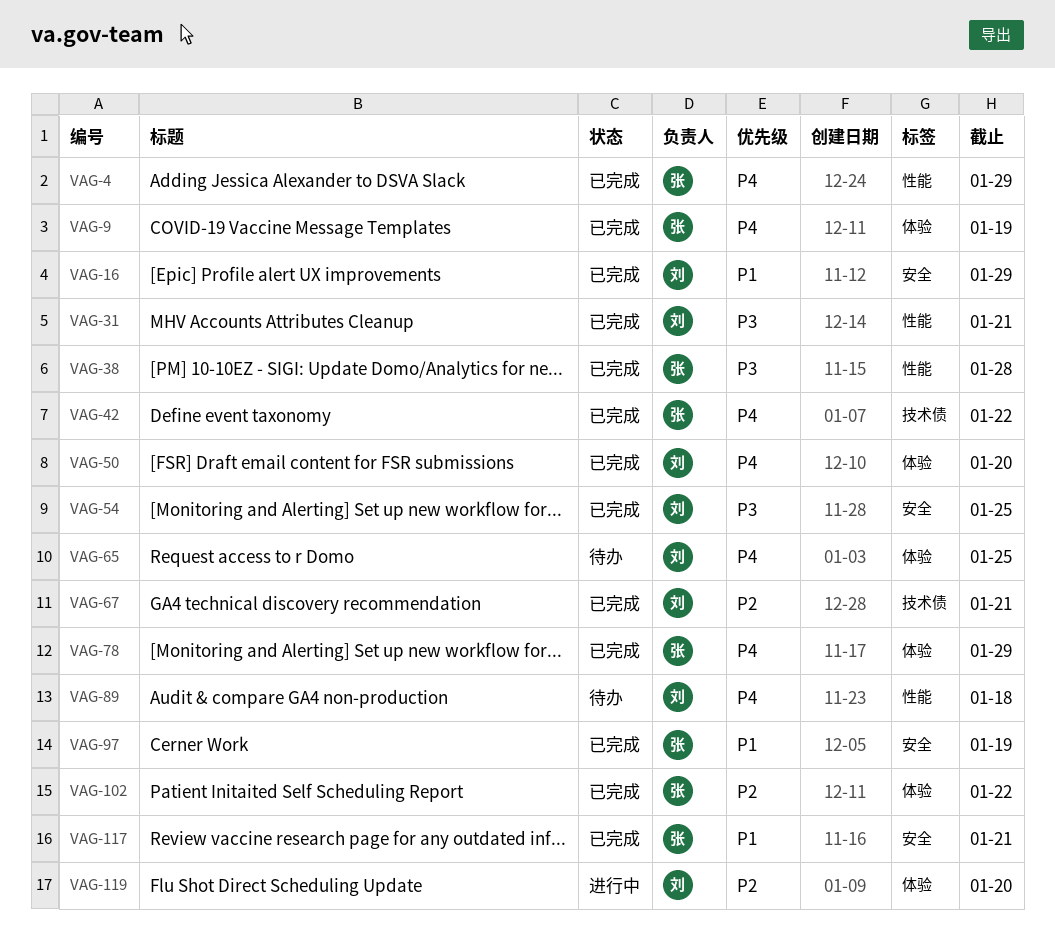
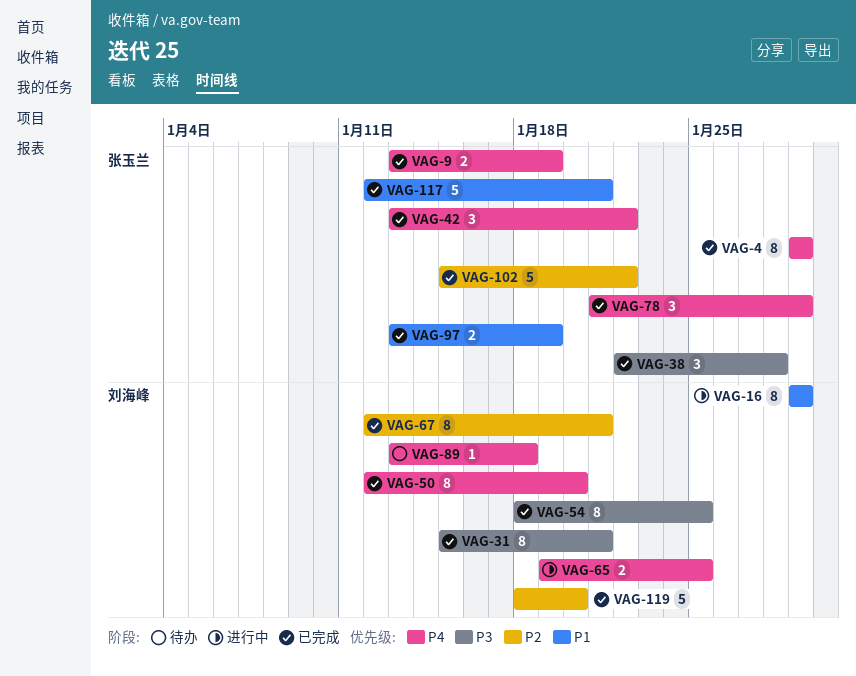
VAG-16, status: 已完成 -> 进行中
VAG-65, status: 待办 -> 进行中
VAG-119, status: 进行中 -> 已完成

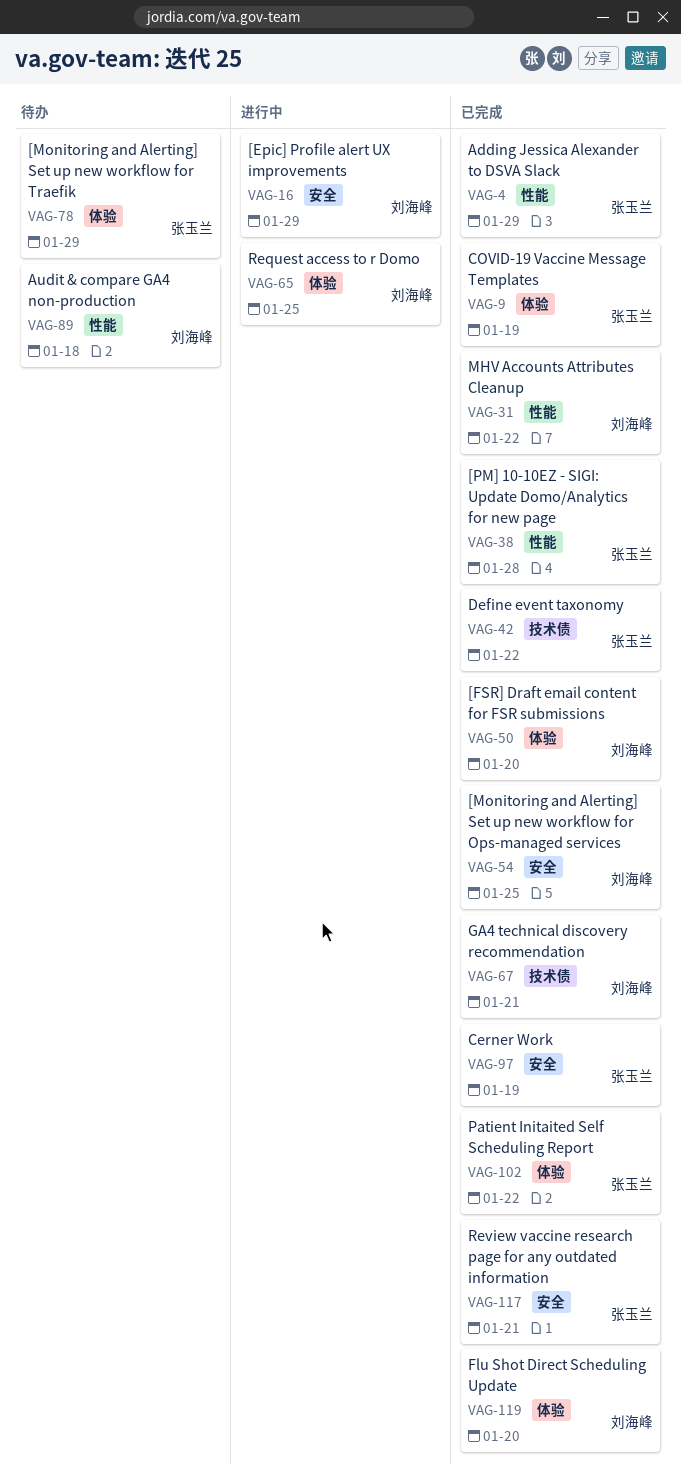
VAG-31, due: Jan 21 -> Jan 22
VAG-78, status: 已完成 -> 待办

